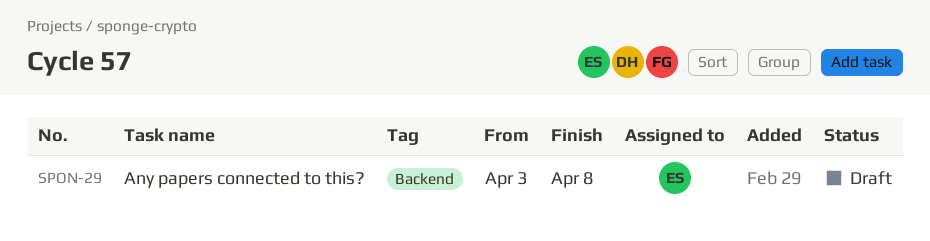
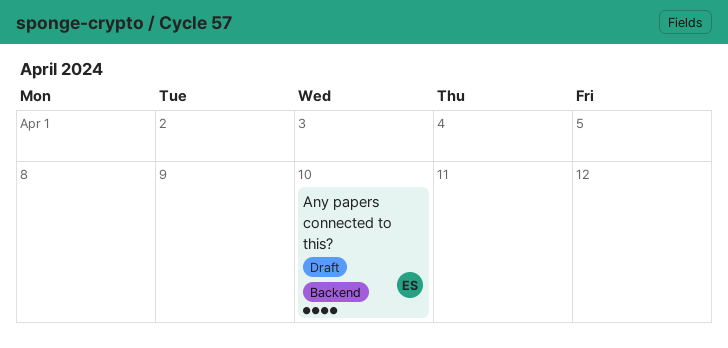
Any papers connected to this?, due: Apr 8 -> Apr 10

